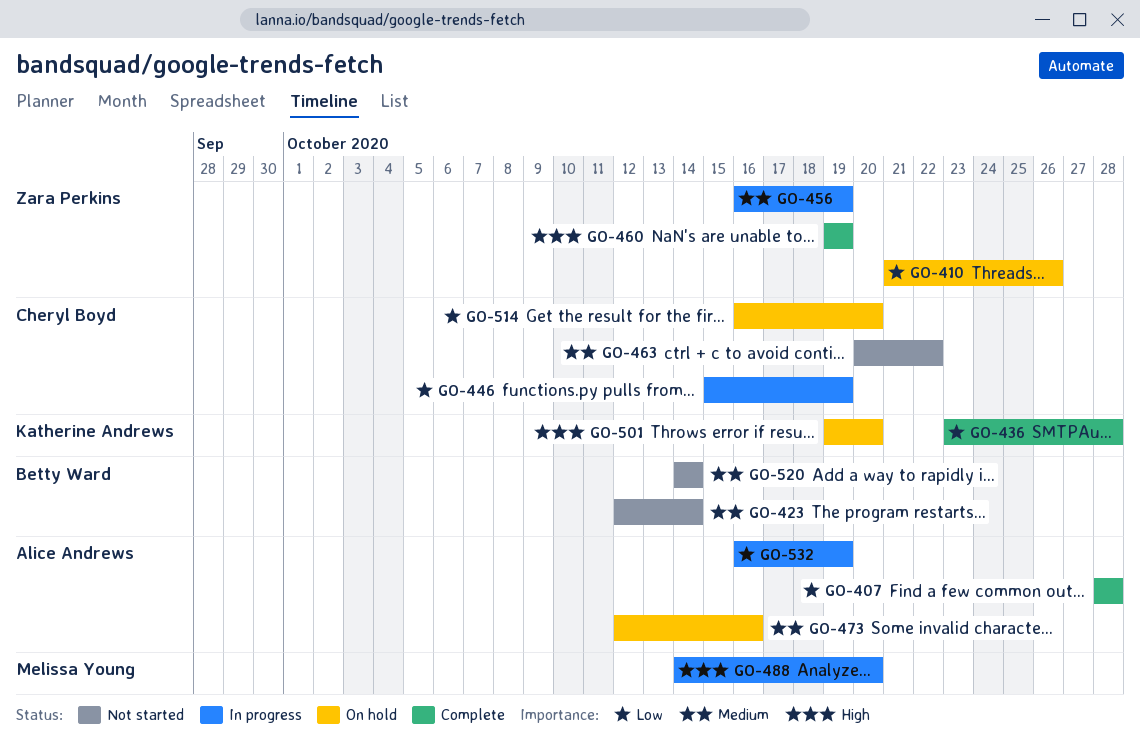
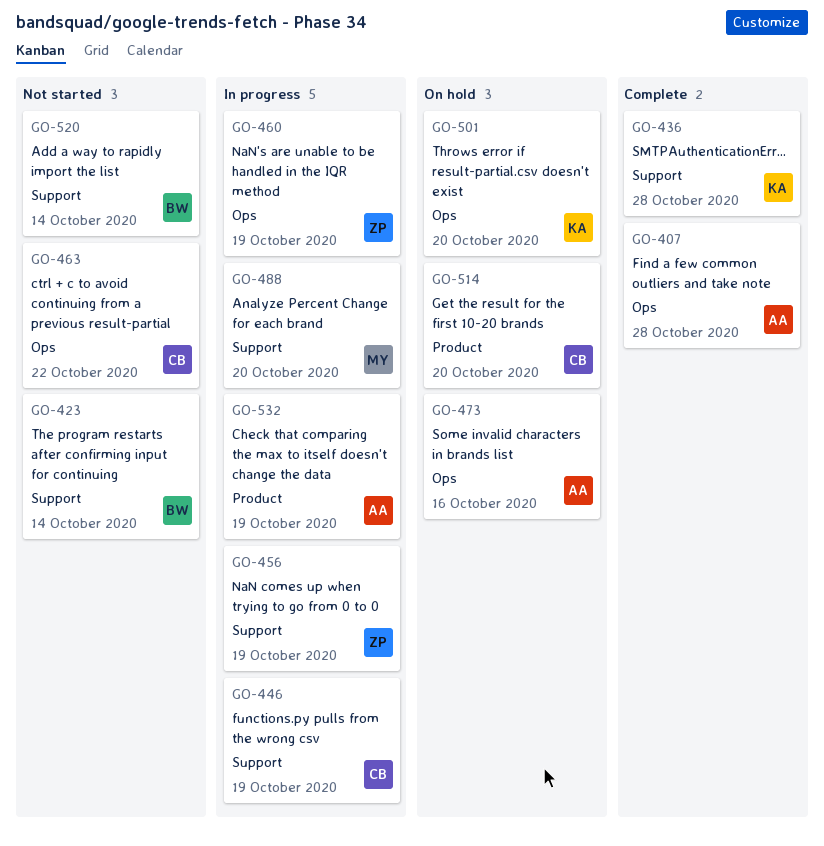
GO-410: present -> none
GO-460, status: Complete -> In progress

